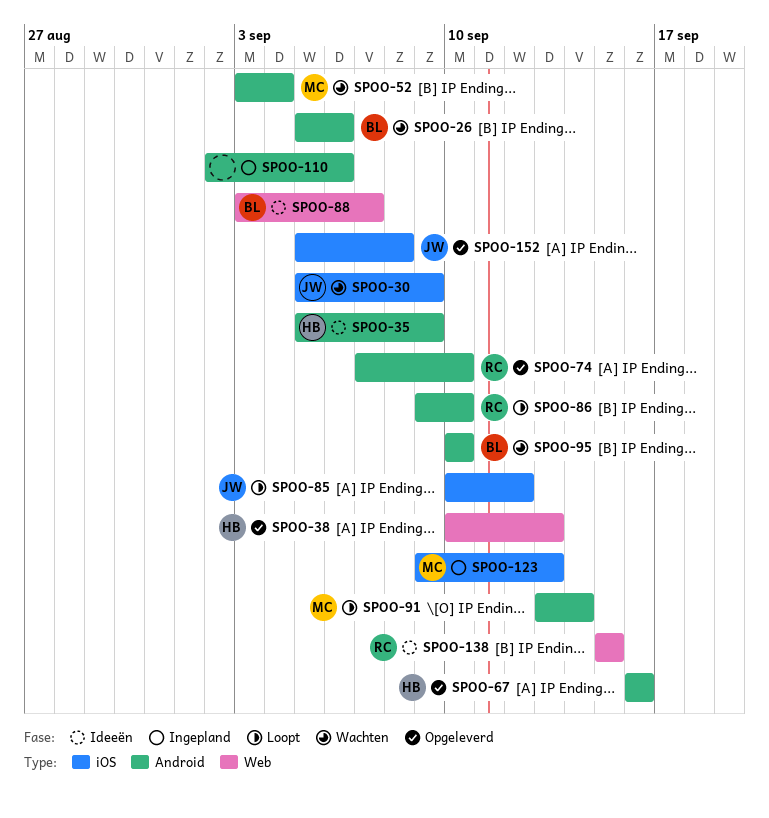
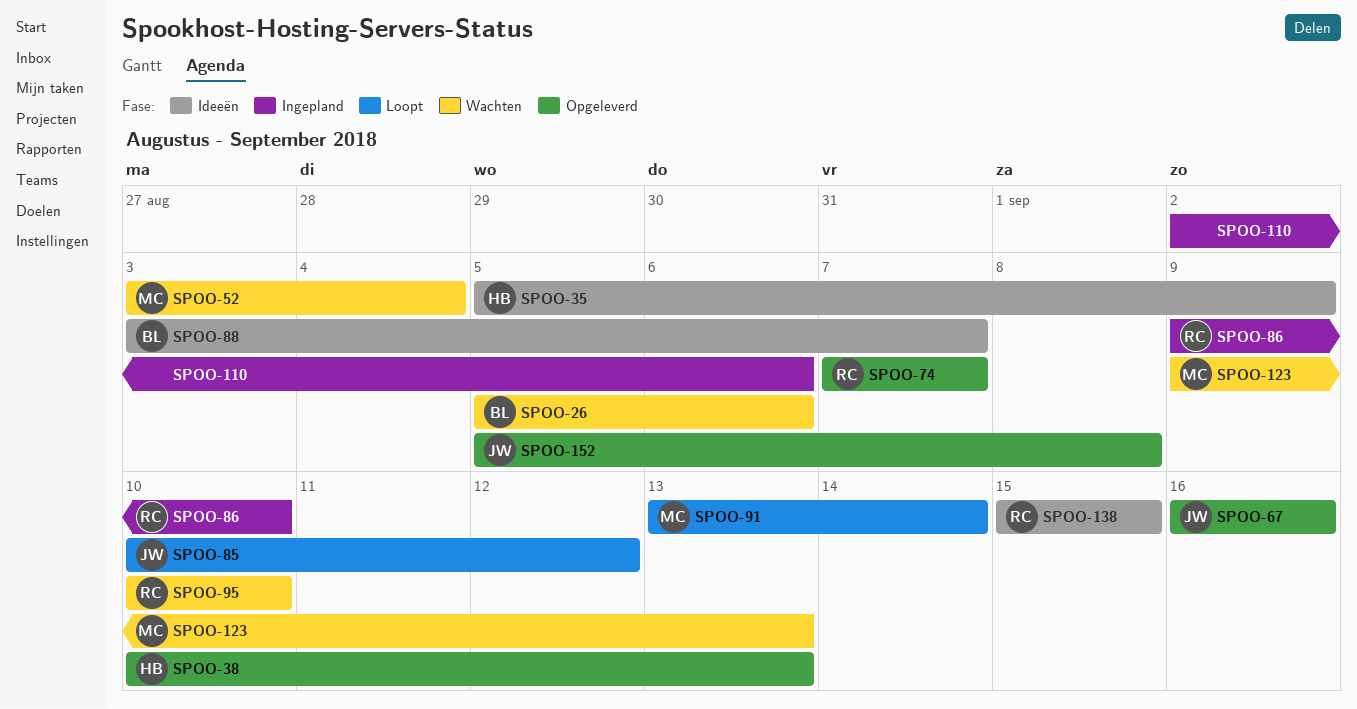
SPOO-30: present -> none
SPOO-67, owner: HB -> JW
SPOO-74, due: Sep 10 -> Sep 7
SPOO-86, status: Loopt -> Ingepland
SPOO-95, owner: BL -> RC
SPOO-123, status: Ingepland -> Wachten

